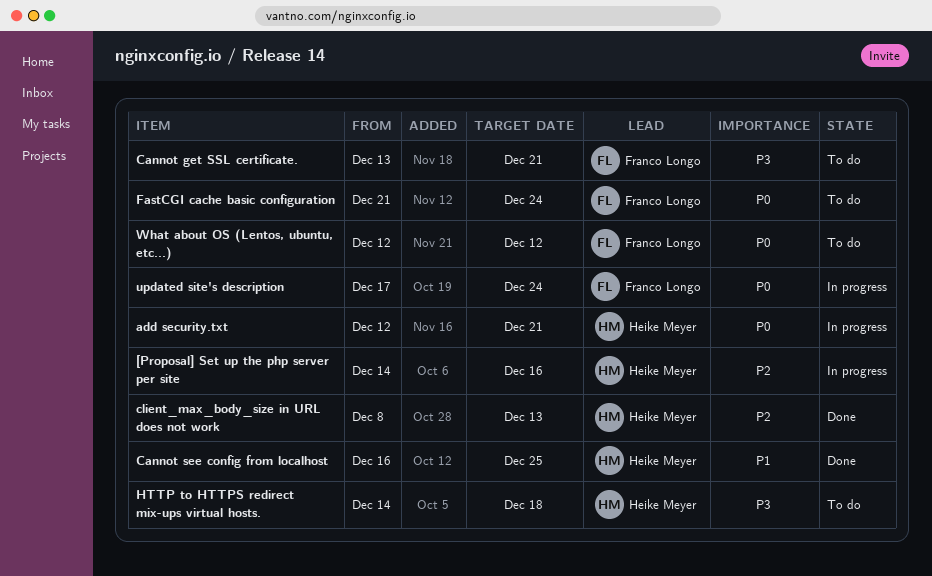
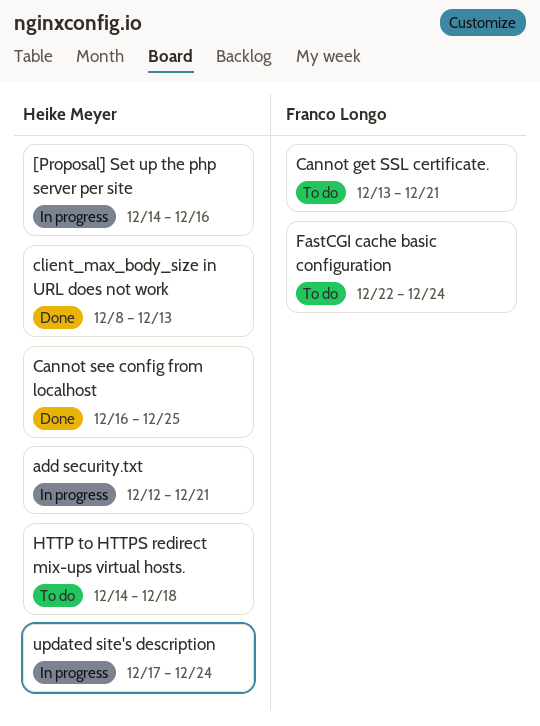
FastCGI cache basic configuration, start: Dec 21 -> Dec 22
updated site's description, owner: Franco Longo -> Heike Meyer
What about OS (Lentos, ubuntu, etc...): present -> none

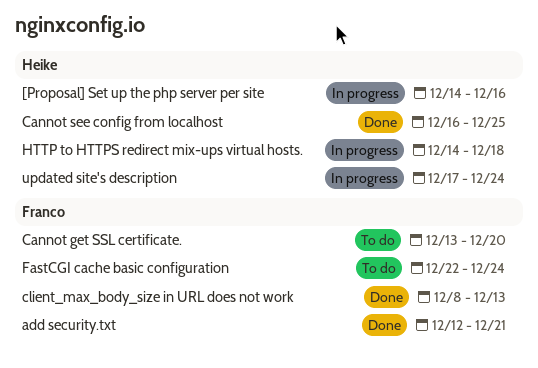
add security.txt, status: In progress -> Done
add security.txt, owner: Heike Meyer -> Franco Longo
Cannot get SSL certificate., due: Dec 21 -> Dec 20
client_max_body_size in URL does not work, owner: Heike Meyer -> Franco Longo
HTTP to HTTPS redirect mix-ups virtual hosts., status: To do -> In progress

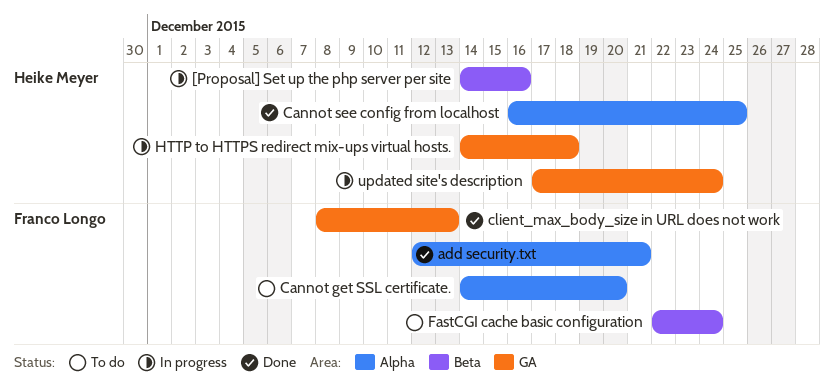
Cannot get SSL certificate., start: Dec 13 -> Dec 14

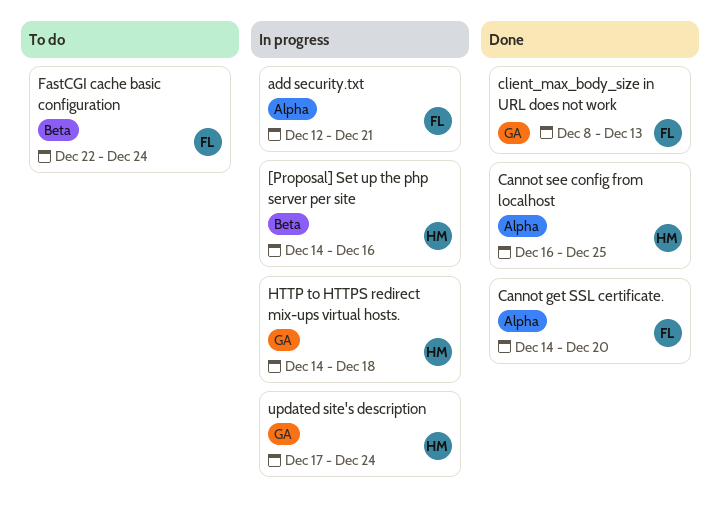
add security.txt, status: Done -> In progress
Cannot get SSL certificate., status: To do -> Done

